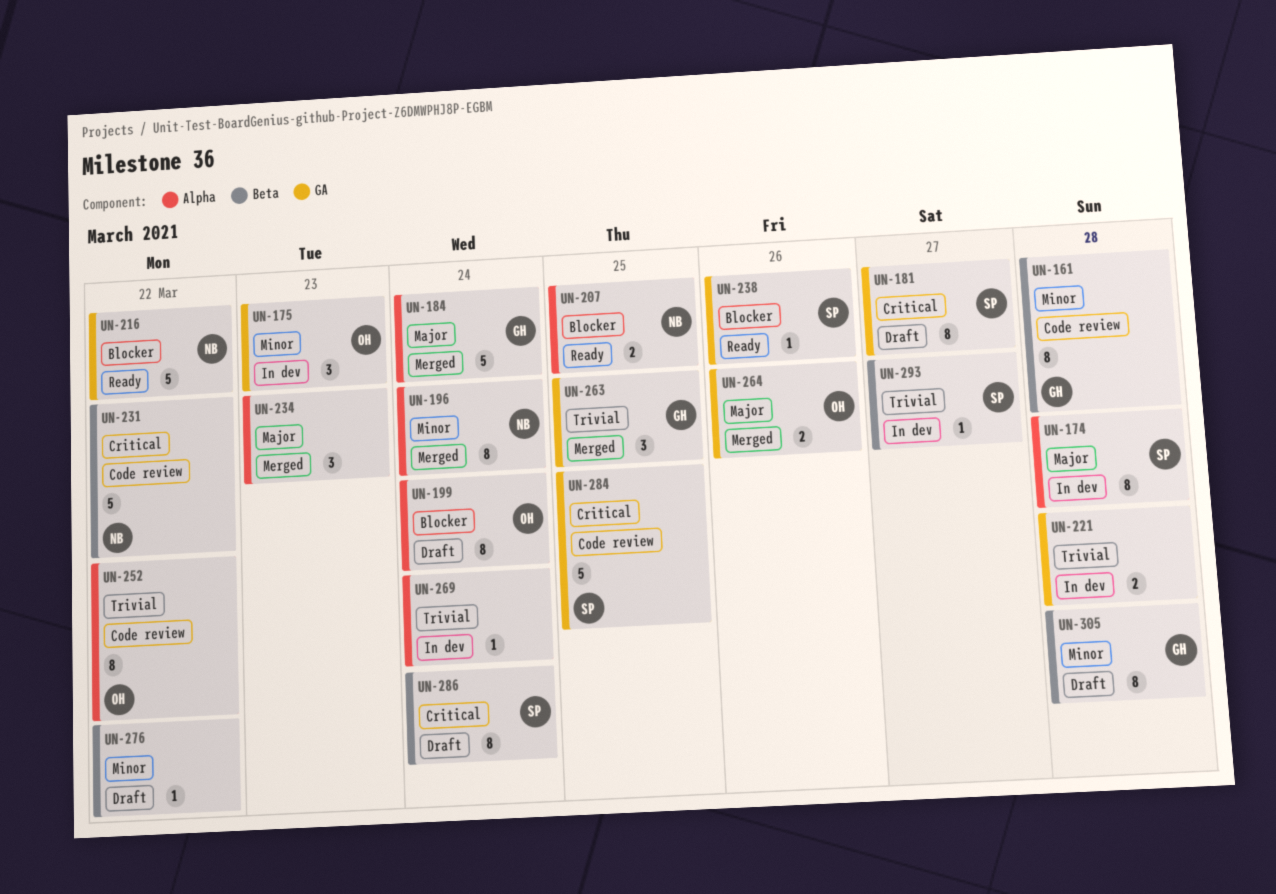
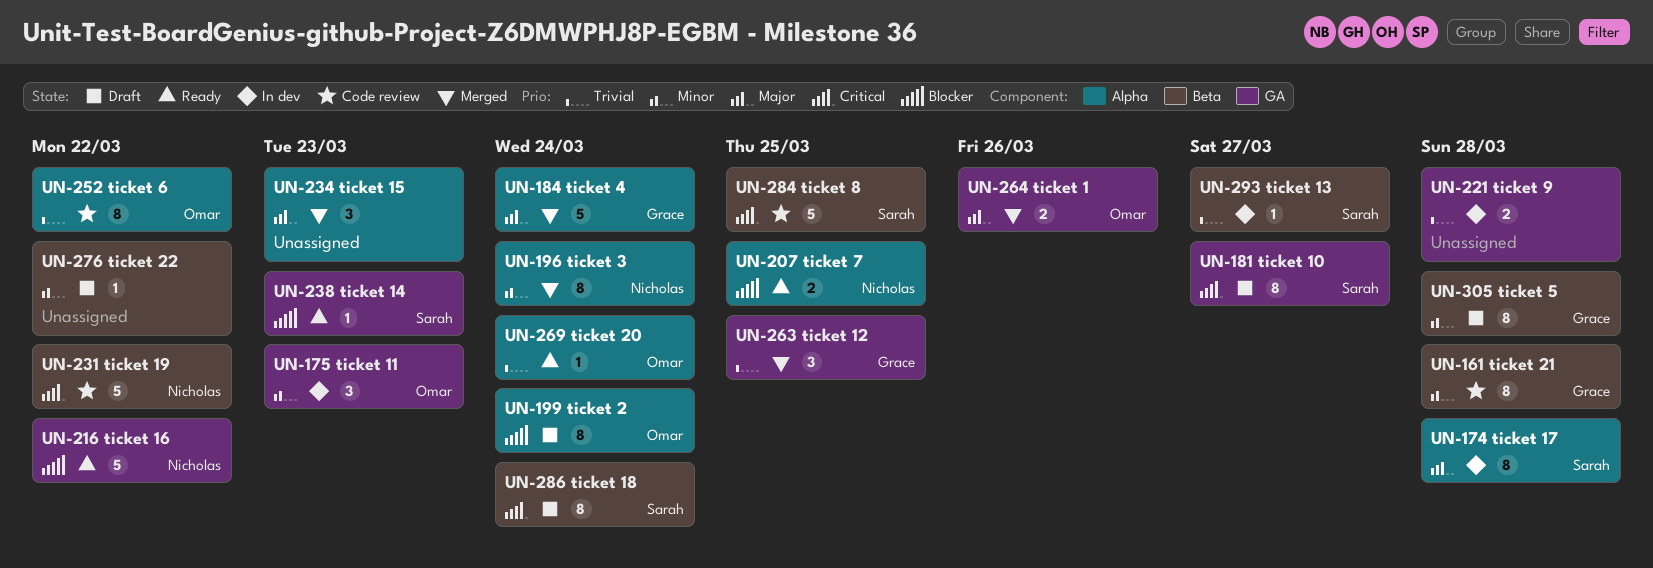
UN-238, due: Mar 26 -> Mar 23
UN-269, status: In dev -> Ready
UN-269, owner: none -> Omar
UN-284, label: GA -> Beta

